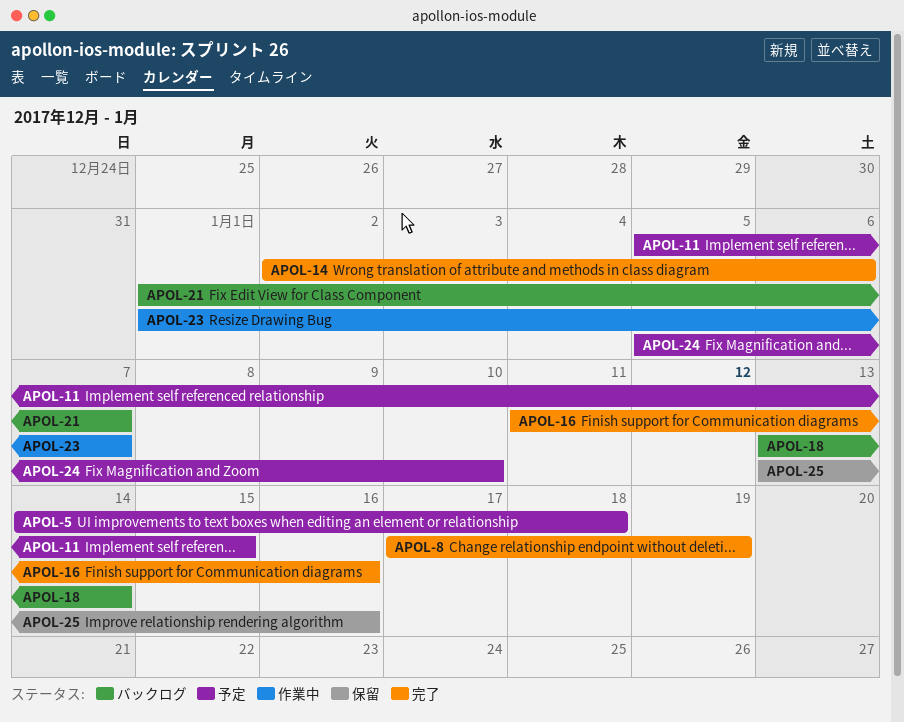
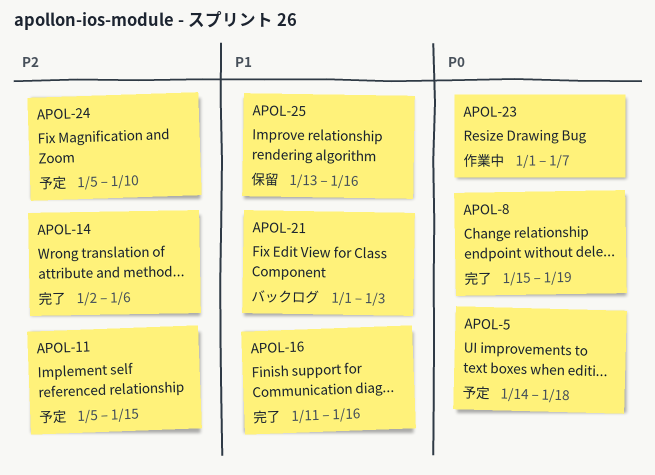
APOL-8, start: Jan 17 -> Jan 15
APOL-18: present -> none
APOL-21, due: Jan 7 -> Jan 3

